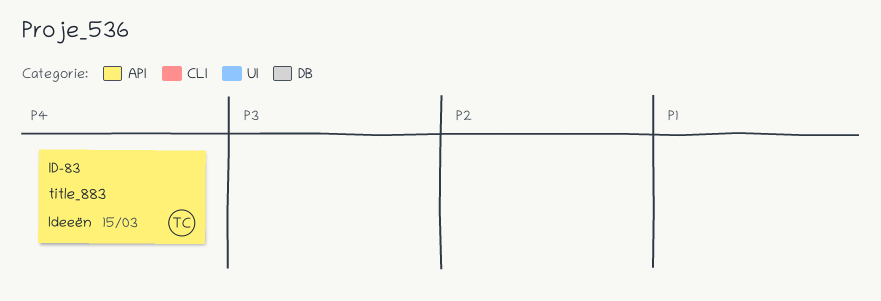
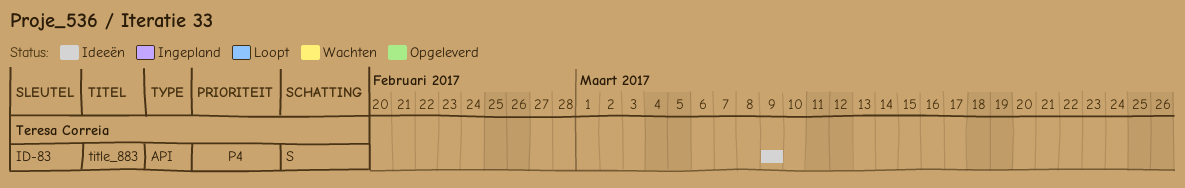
ID-83, due: Mar 15 -> Mar 9

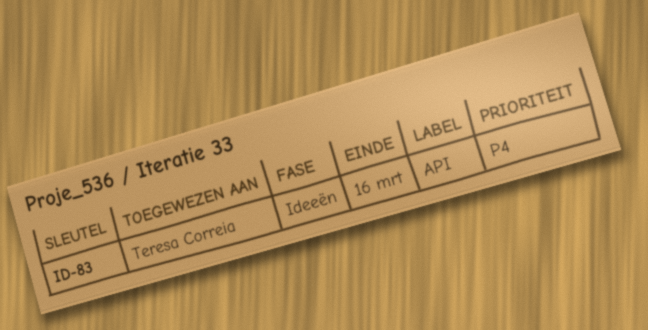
ID-83, due: Mar 9 -> Mar 16

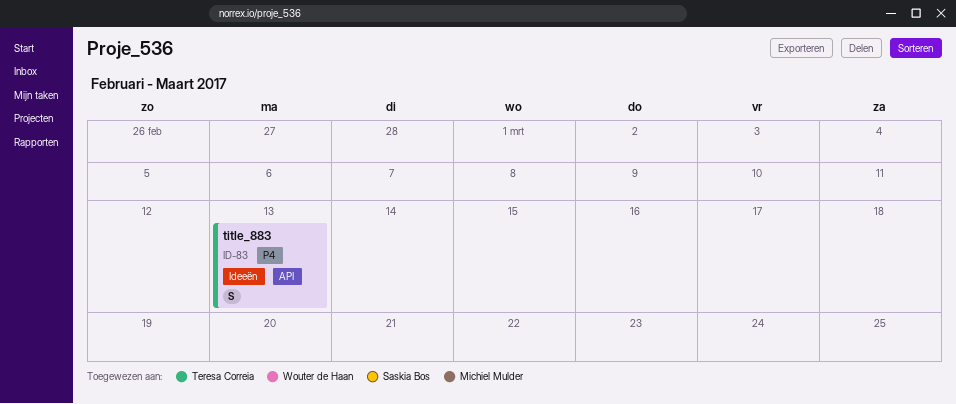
ID-83, due: Mar 16 -> Mar 13

